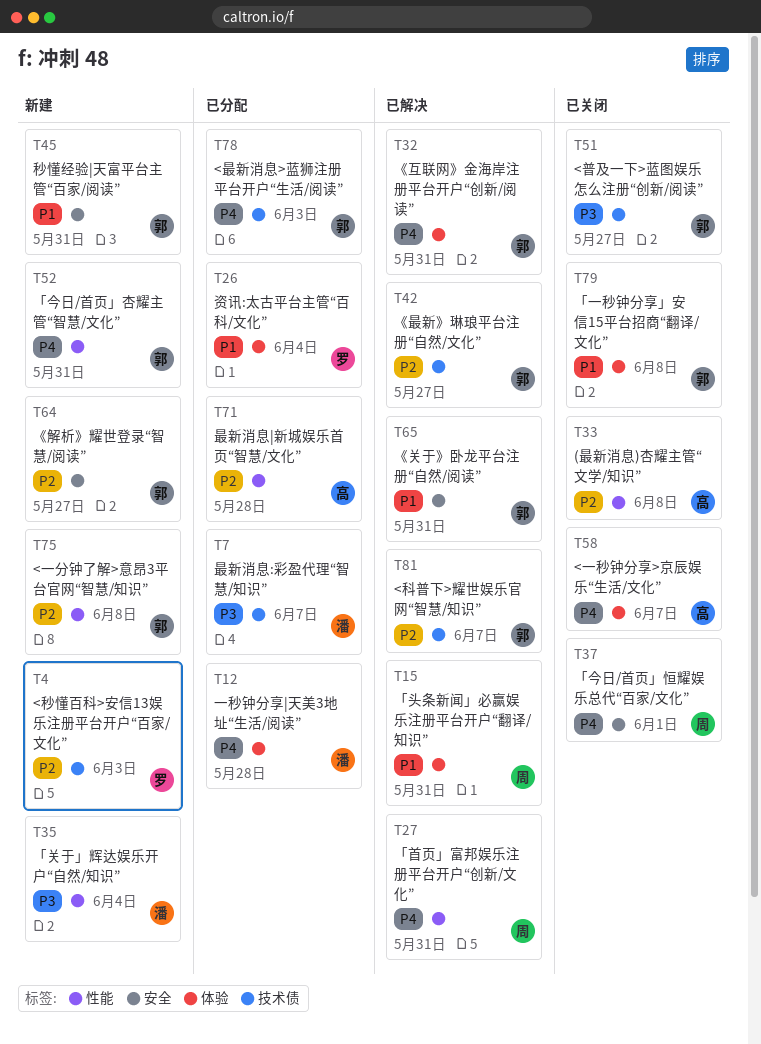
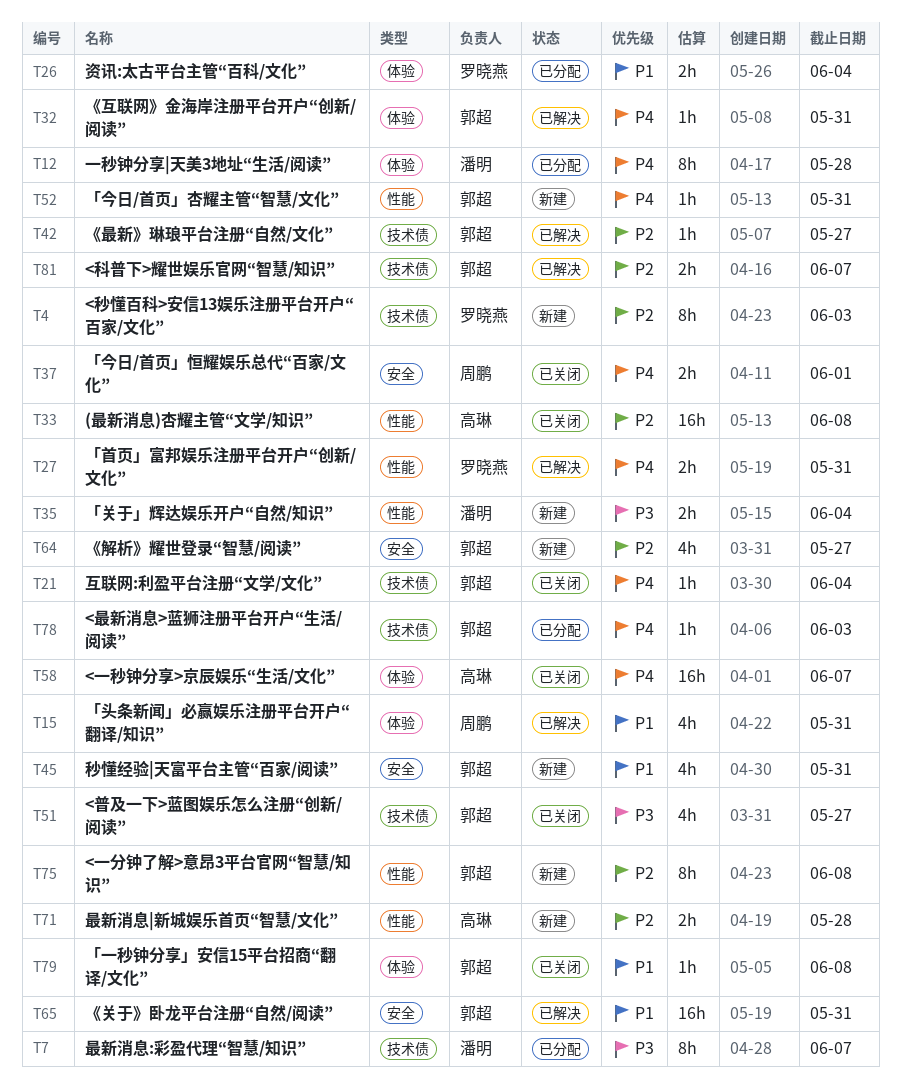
T21: none -> present
T27, owner: 周鹏 -> 罗晓燕
T71, status: 已分配 -> 新建

